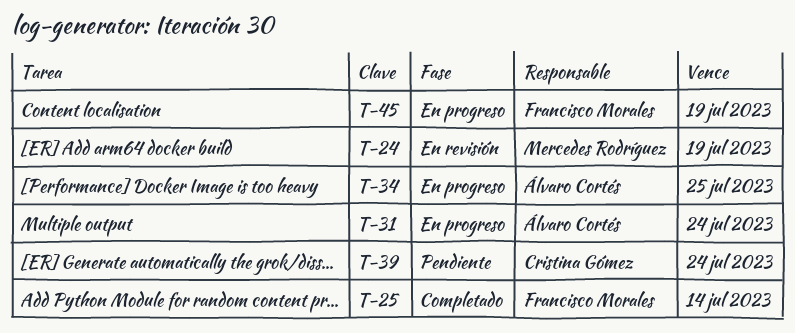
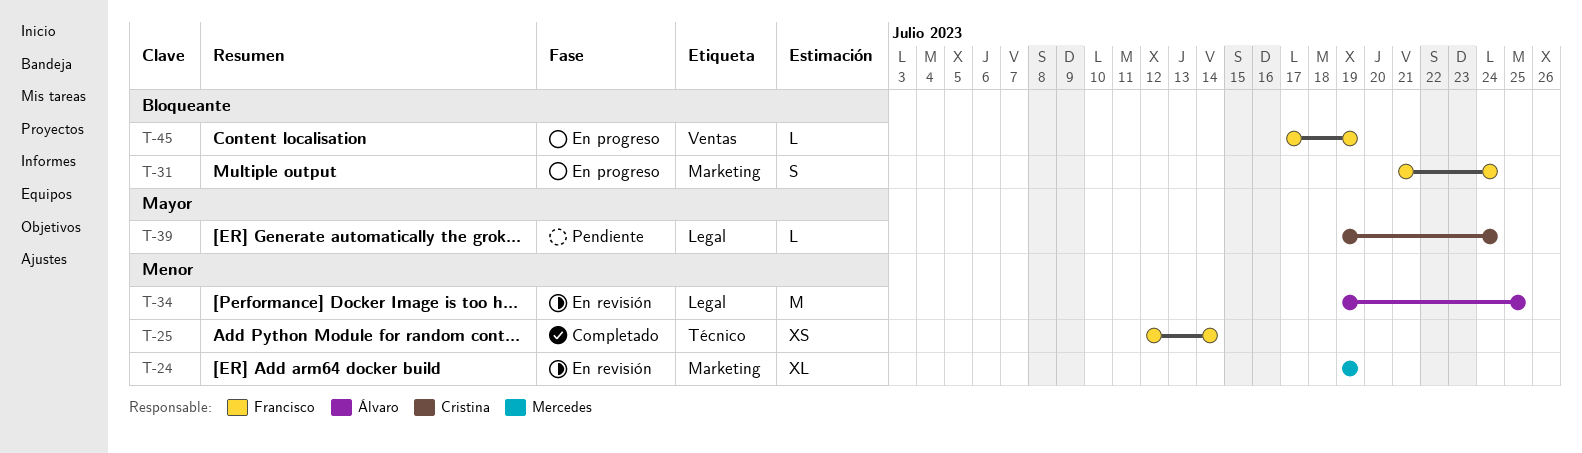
T-31, owner: Álvaro Cortés -> Francisco Morales
T-34, status: En progreso -> En revisión

